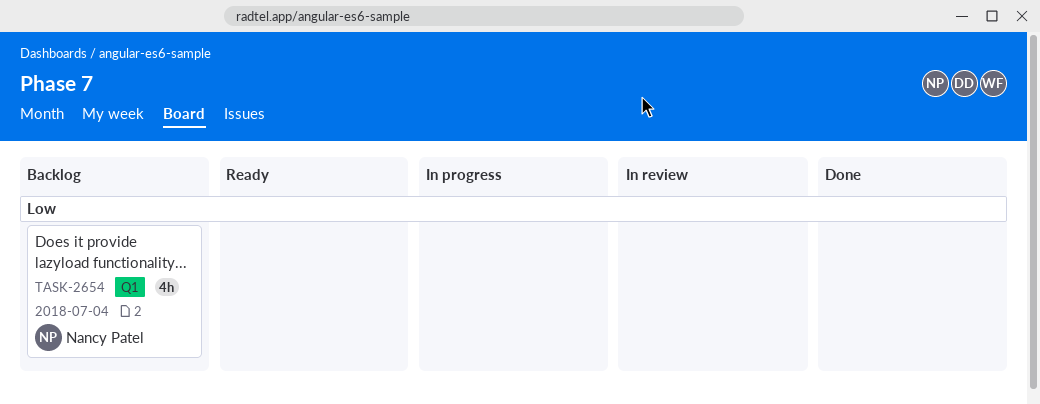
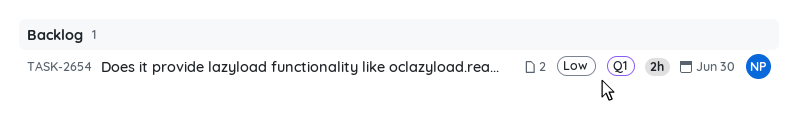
TASK-2654, estimate: 4h -> 2h
TASK-2654, due: Jul 4 -> Jun 30

